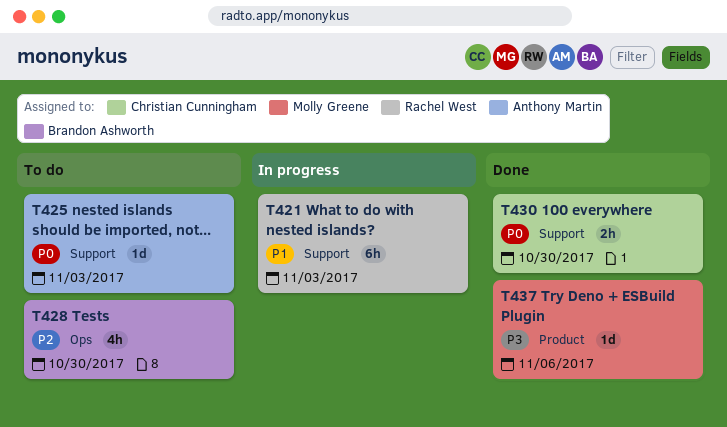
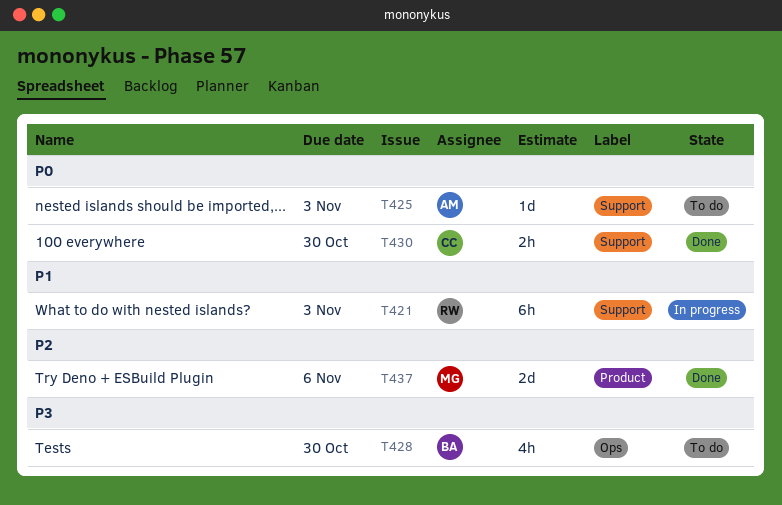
T428, priority: P2 -> P3
T437, priority: P3 -> P2
T437, estimate: 1d -> 2d

